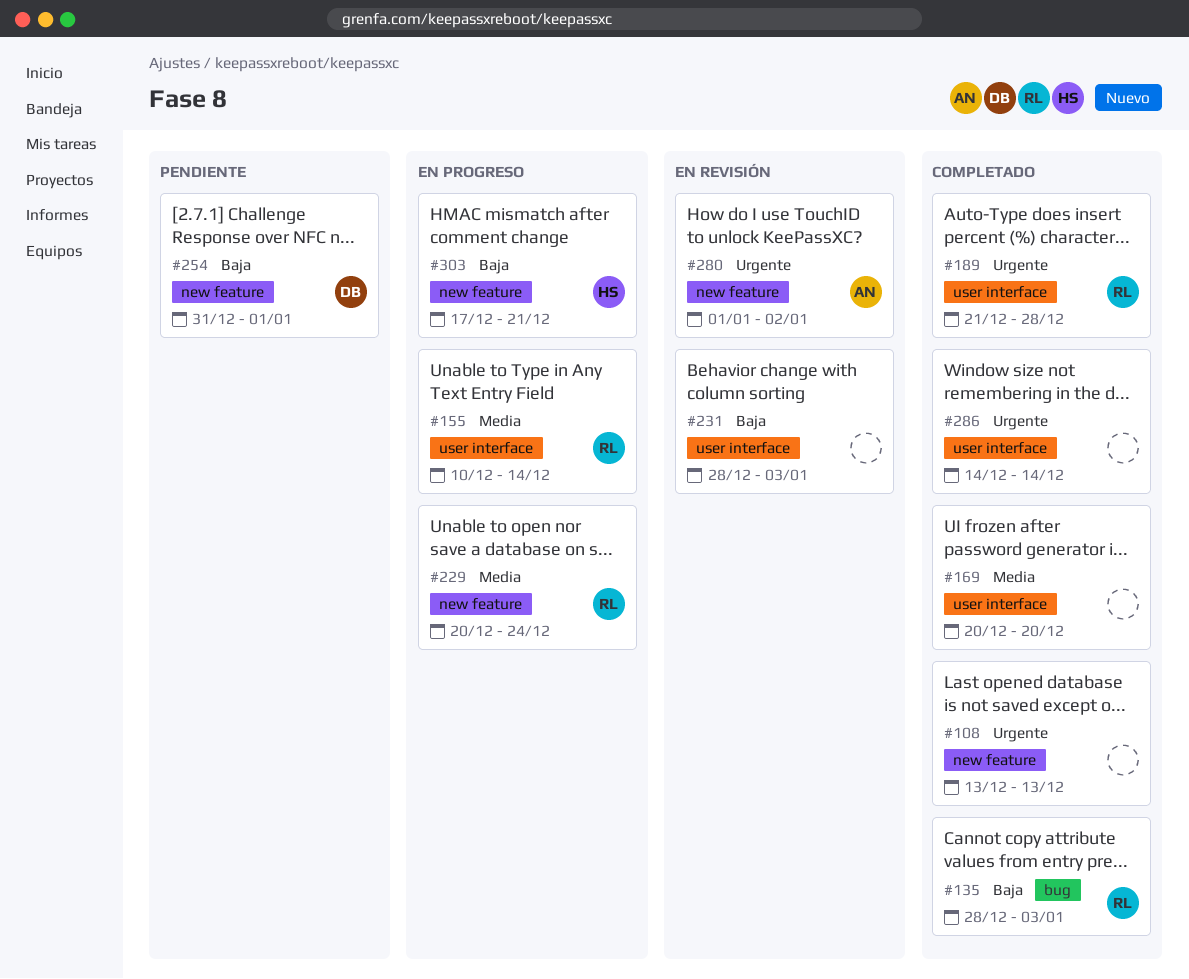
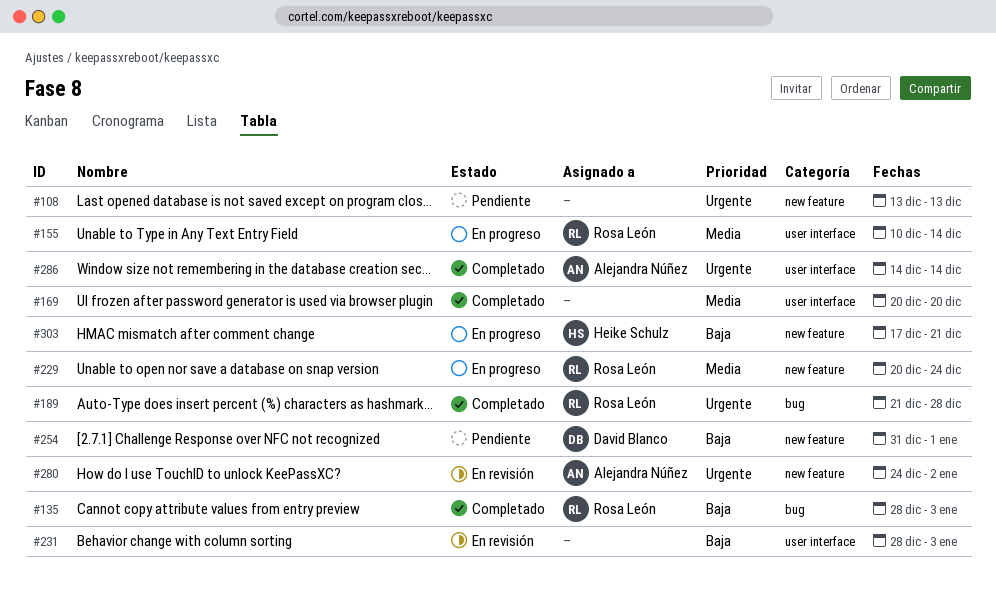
#108, status: Completado -> Pendiente
#189, label: user interface -> bug
#280, start: Jan 1 -> Dec 24
#286, owner: none -> Alejandra Núñez

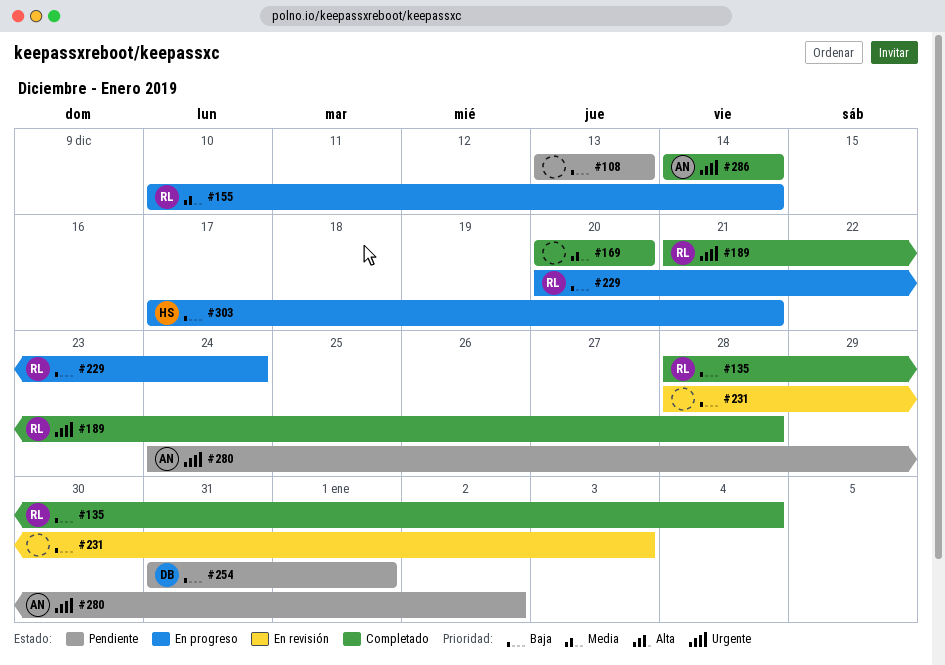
#108, priority: Urgente -> Baja
#135, due: Jan 3 -> Jan 4
#229, priority: Media -> Baja
#280, status: En revisión -> Pendiente

